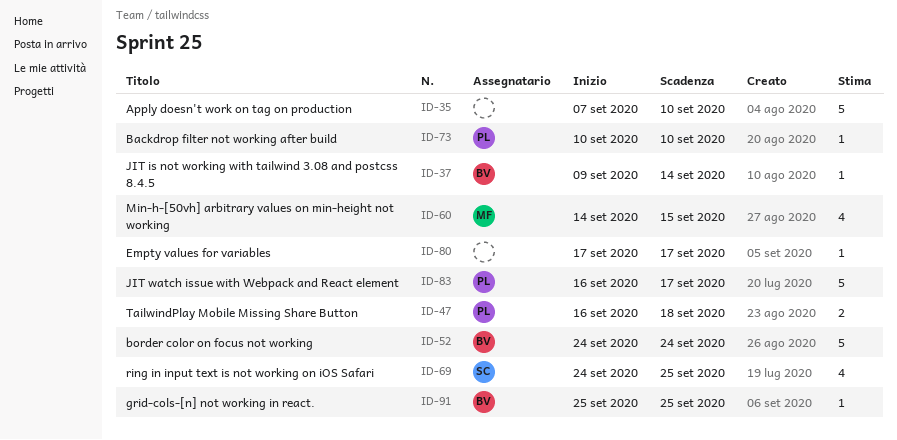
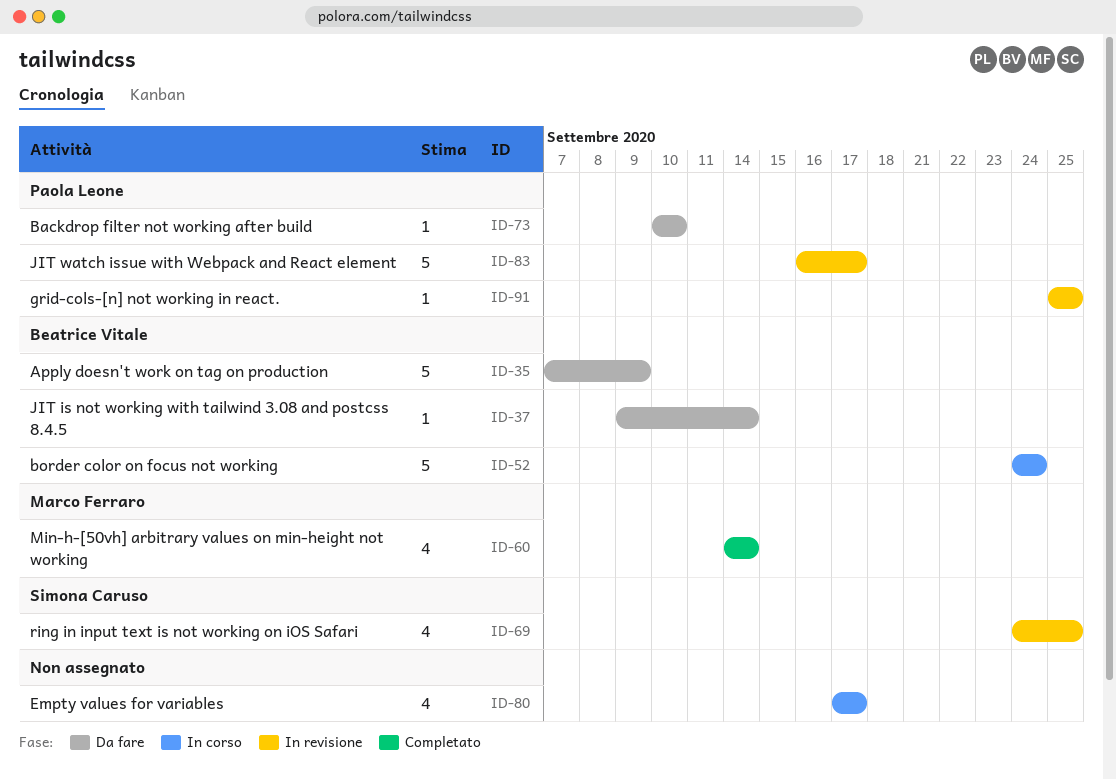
ID-35, owner: none -> Beatrice Vitale
ID-35, due: Sep 10 -> Sep 9
ID-47: present -> none
ID-60, due: Sep 15 -> Sep 14
ID-80, estimate: 1 -> 4
ID-91, owner: Beatrice Vitale -> Paola Leone

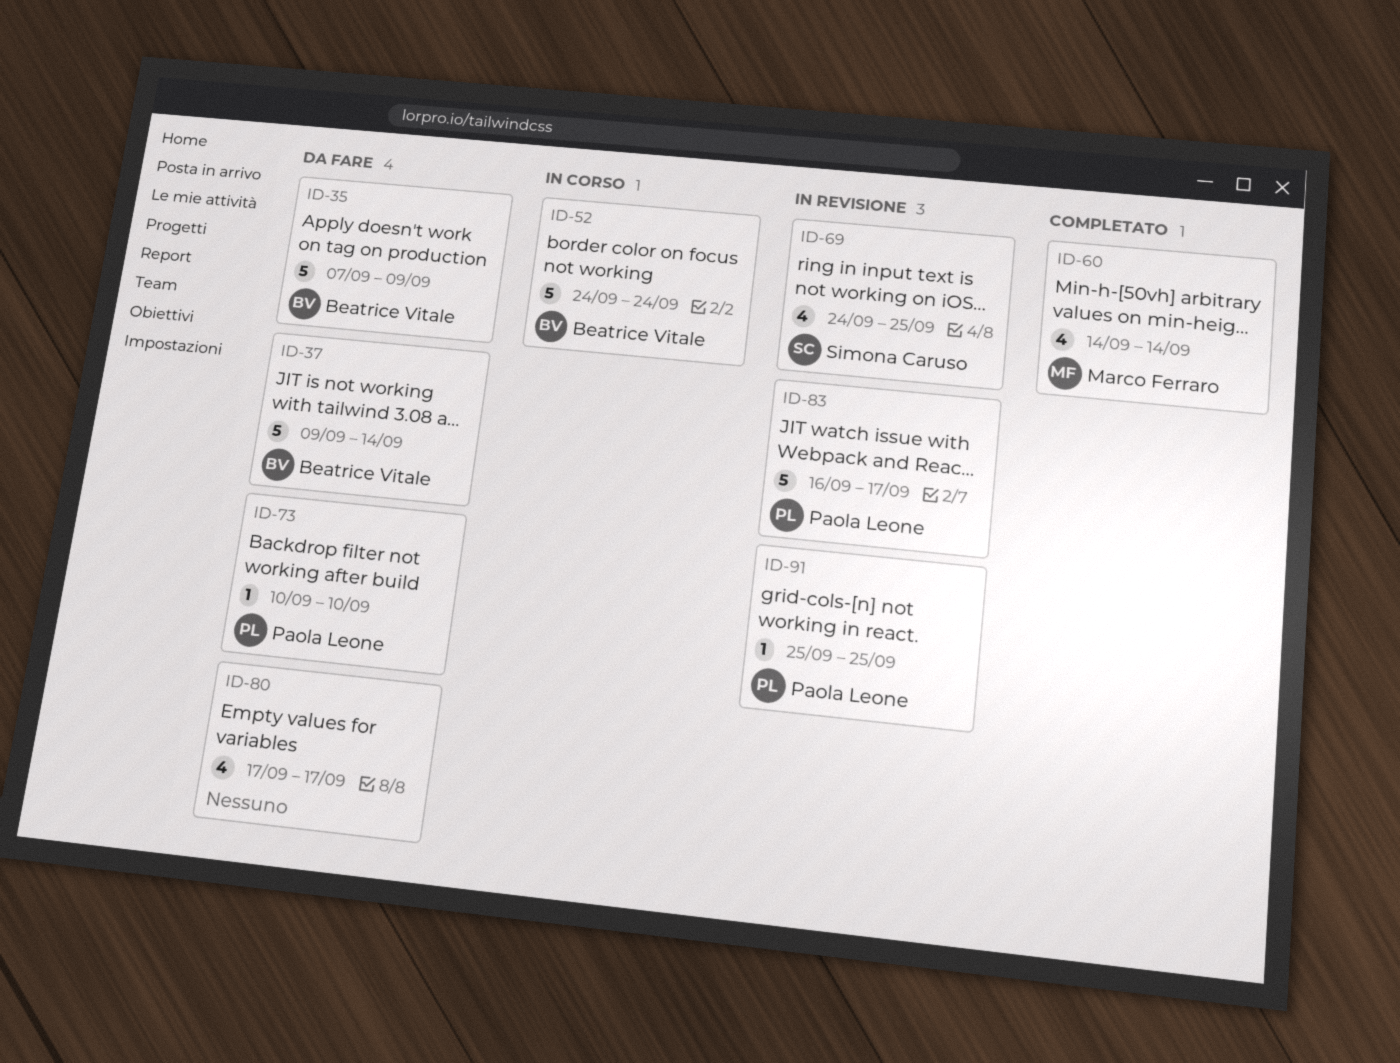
ID-37, estimate: 1 -> 5
ID-80, status: In corso -> Da fare

